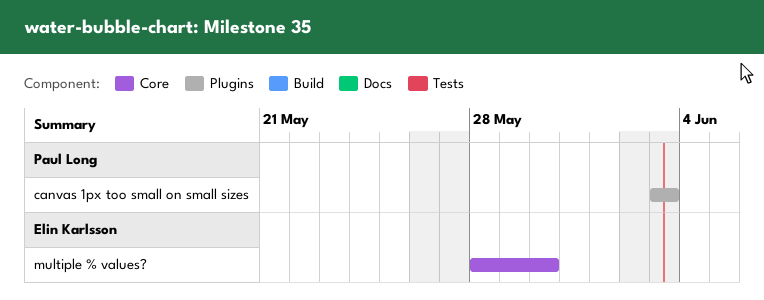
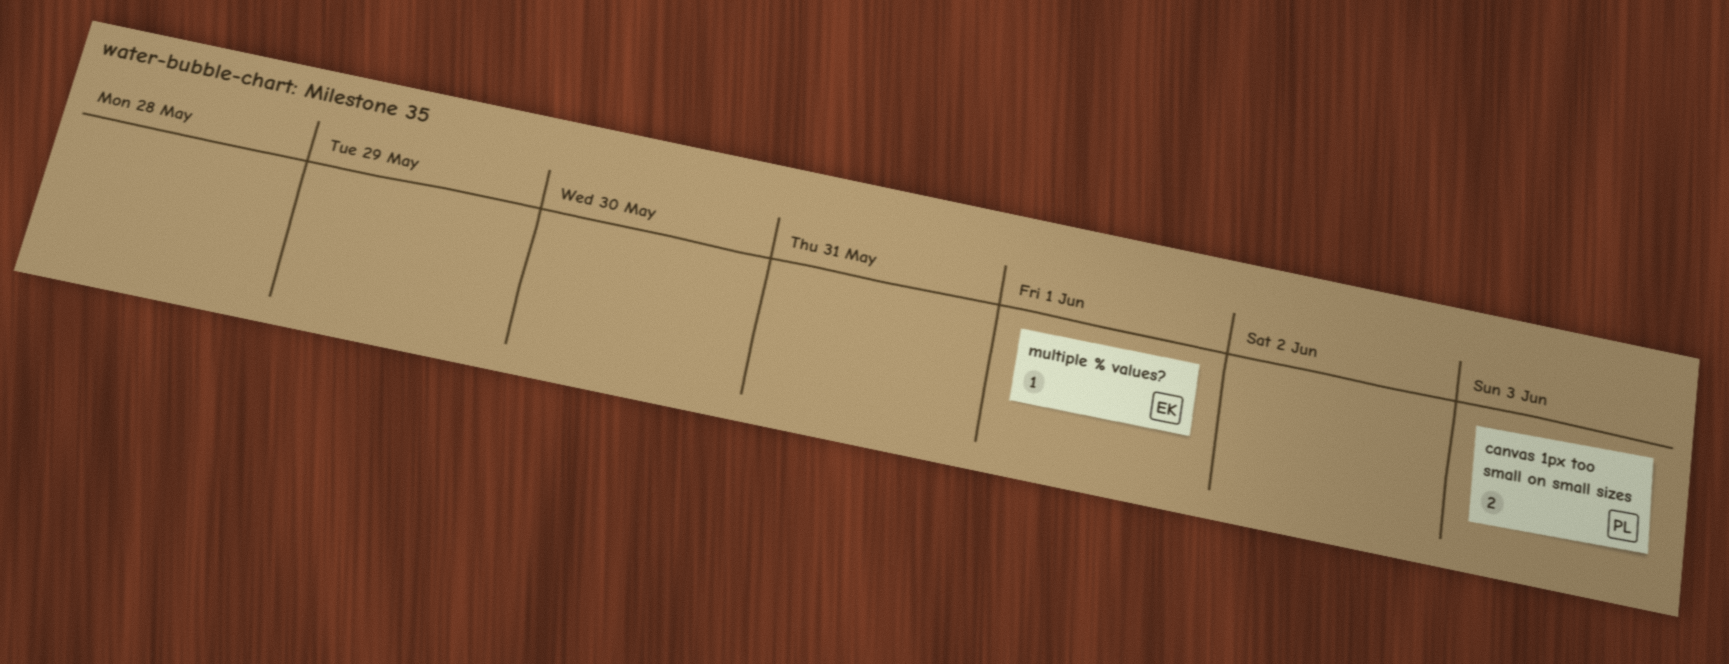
multiple % values?, due: May 30 -> Jun 1

